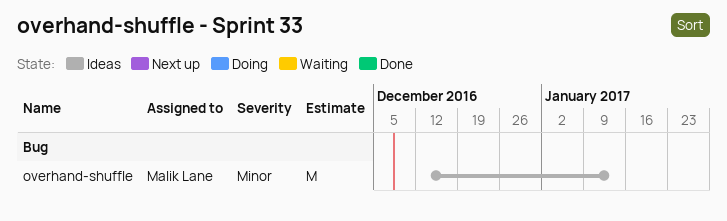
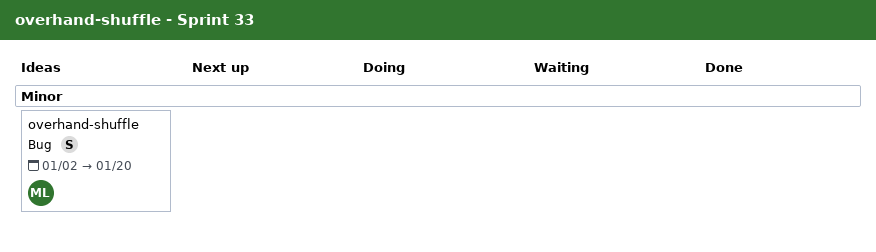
overhand-shuffle, estimate: M -> S
overhand-shuffle, start: Dec 12 -> Jan 2
overhand-shuffle, due: Jan 13 -> Jan 20

